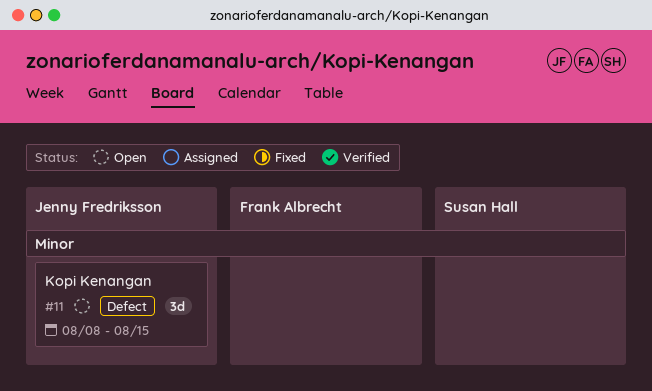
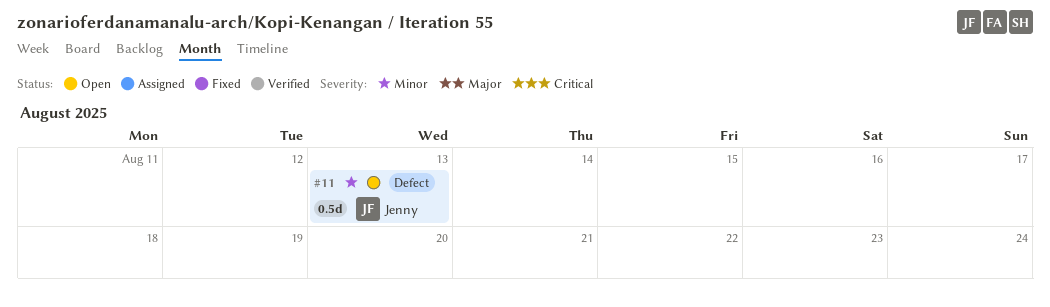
#11, estimate: 3d -> 0.5d
#11, due: Aug 15 -> Aug 13

